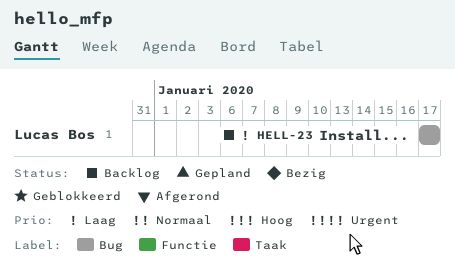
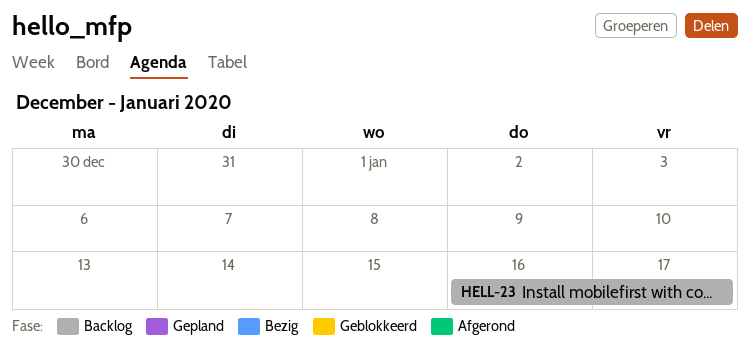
HELL-23, start: Jan 17 -> Jan 16

